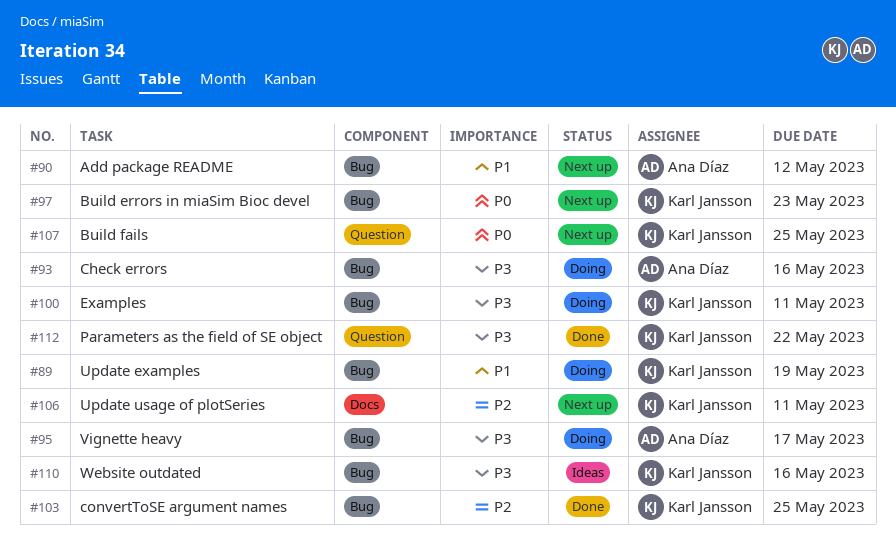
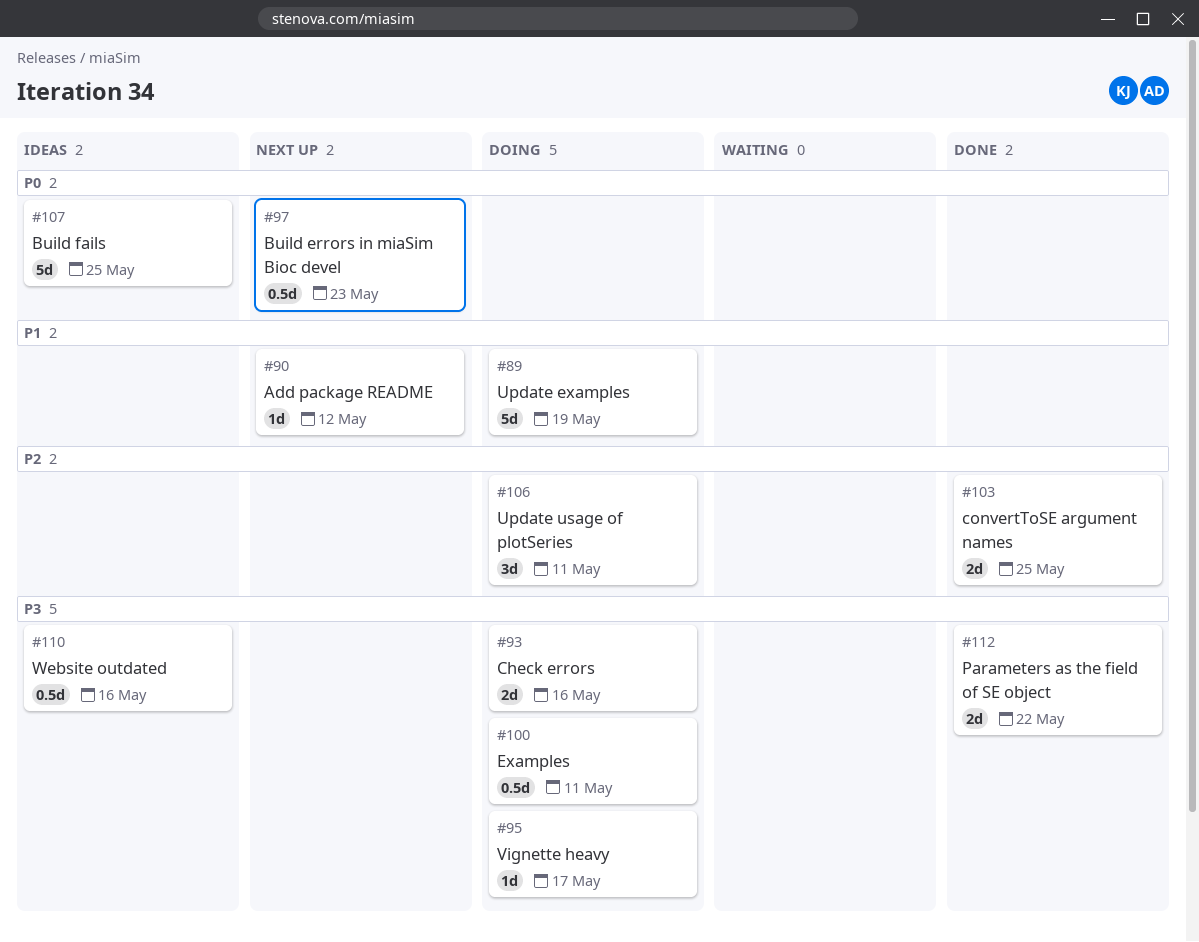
#106, status: Next up -> Doing
#107, status: Next up -> Ideas

